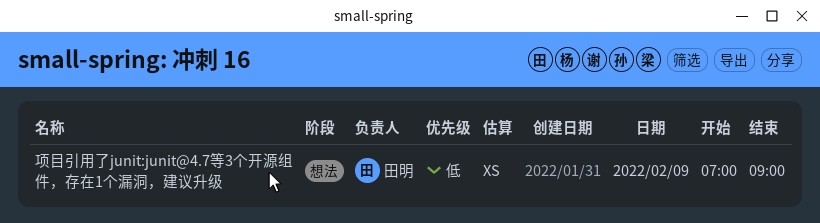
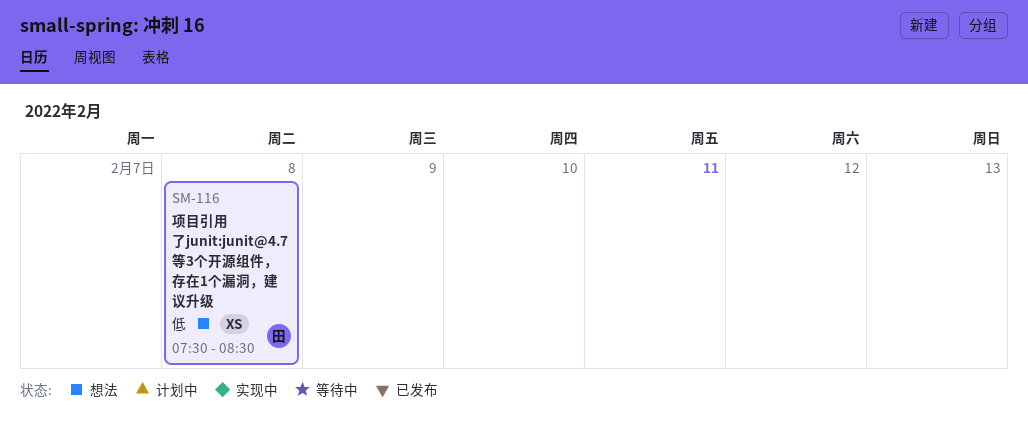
项目引用了junit:junit@4.7等3个开源组件，存在1个漏洞，建议升级, day: Feb 9 -> Feb 8
项目引用了junit:junit@4.7等3个开源组件，存在1个漏洞，建议升级, begins: 07:00 -> 07:30
项目引用了junit:junit@4.7等3个开源组件，存在1个漏洞，建议升级, ends: 09:00 -> 08:30

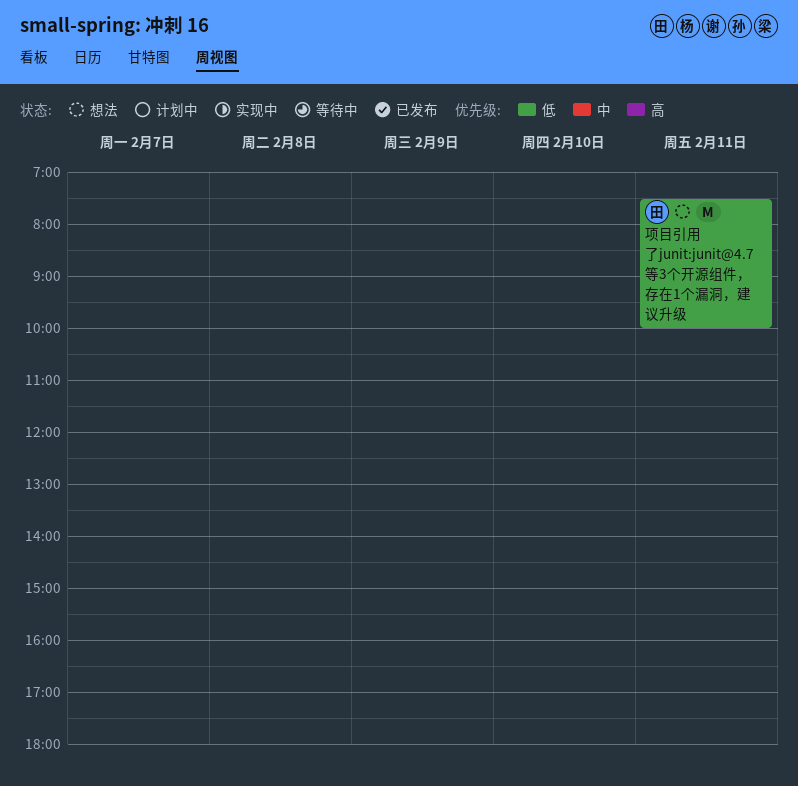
项目引用了junit:junit@4.7等3个开源组件，存在1个漏洞，建议升级, estimate: XS -> M
项目引用了junit:junit@4.7等3个开源组件，存在1个漏洞，建议升级, day: Feb 8 -> Feb 11
项目引用了junit:junit@4.7等3个开源组件，存在1个漏洞，建议升级, ends: 08:30 -> 10:00

